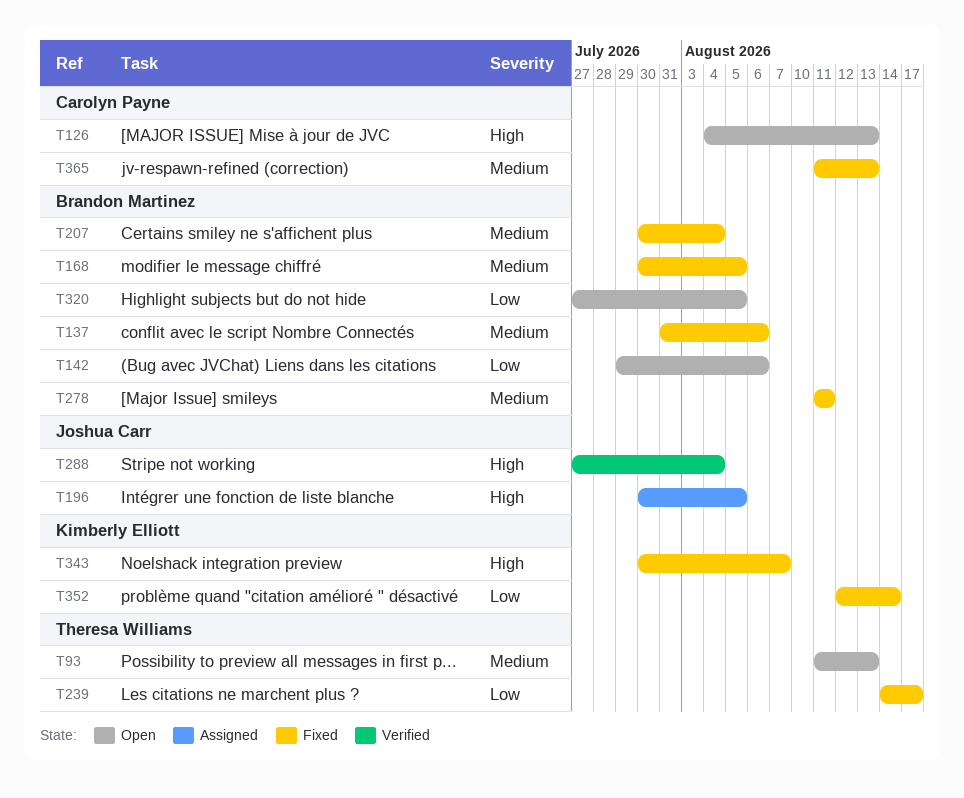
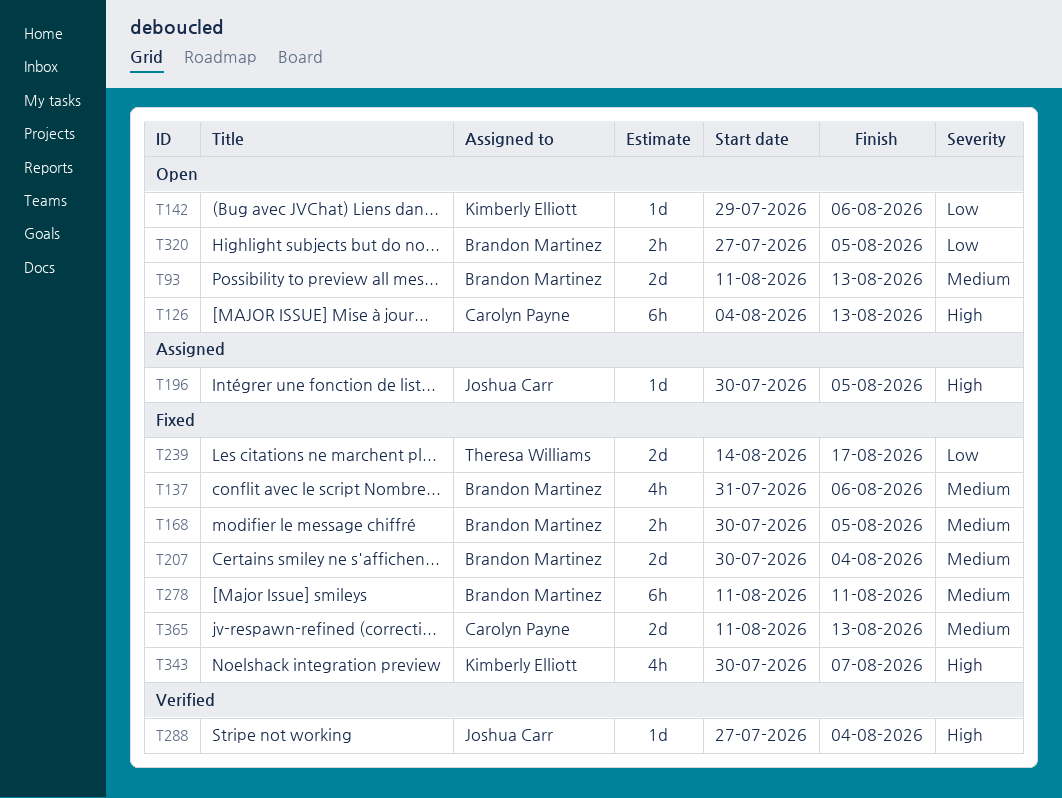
T93, owner: Theresa Williams -> Brandon Martinez
T142, owner: Brandon Martinez -> Kimberly Elliott
T352: present -> none

